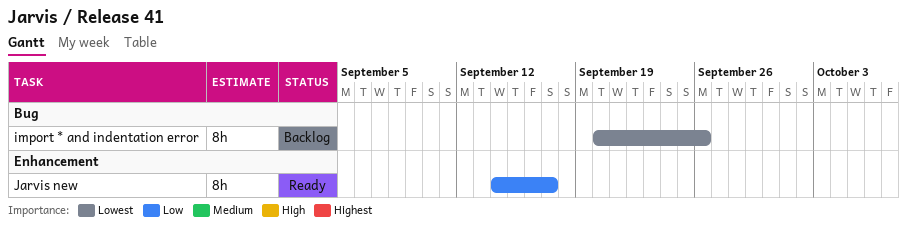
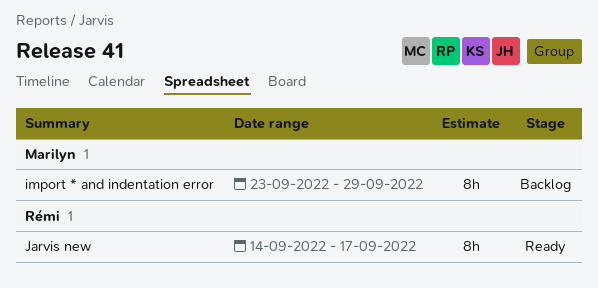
import * and indentation error, start: Sep 20 -> Sep 23
import * and indentation error, due: Sep 26 -> Sep 29

